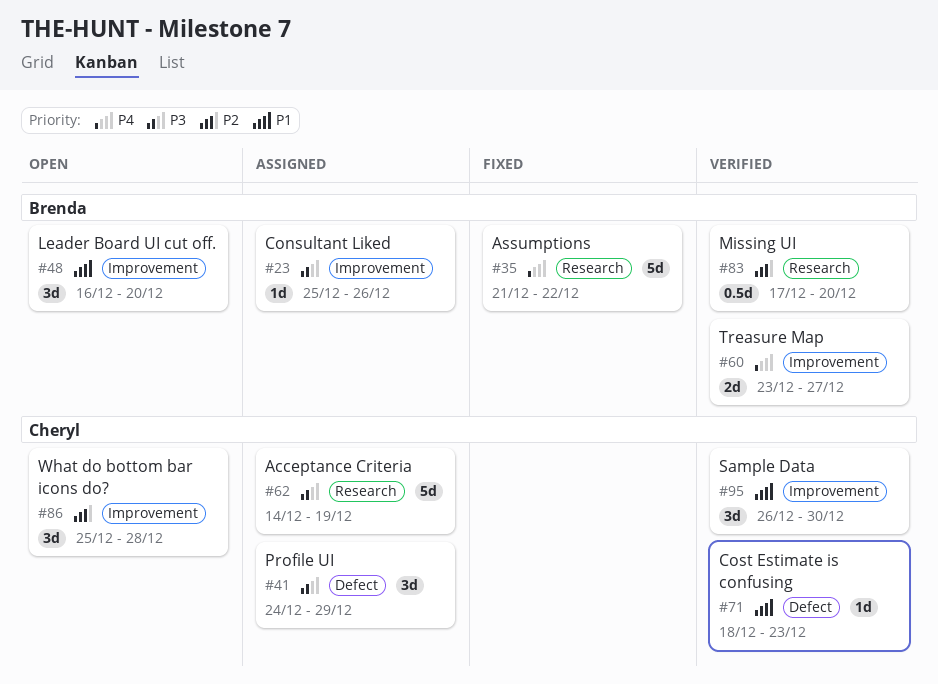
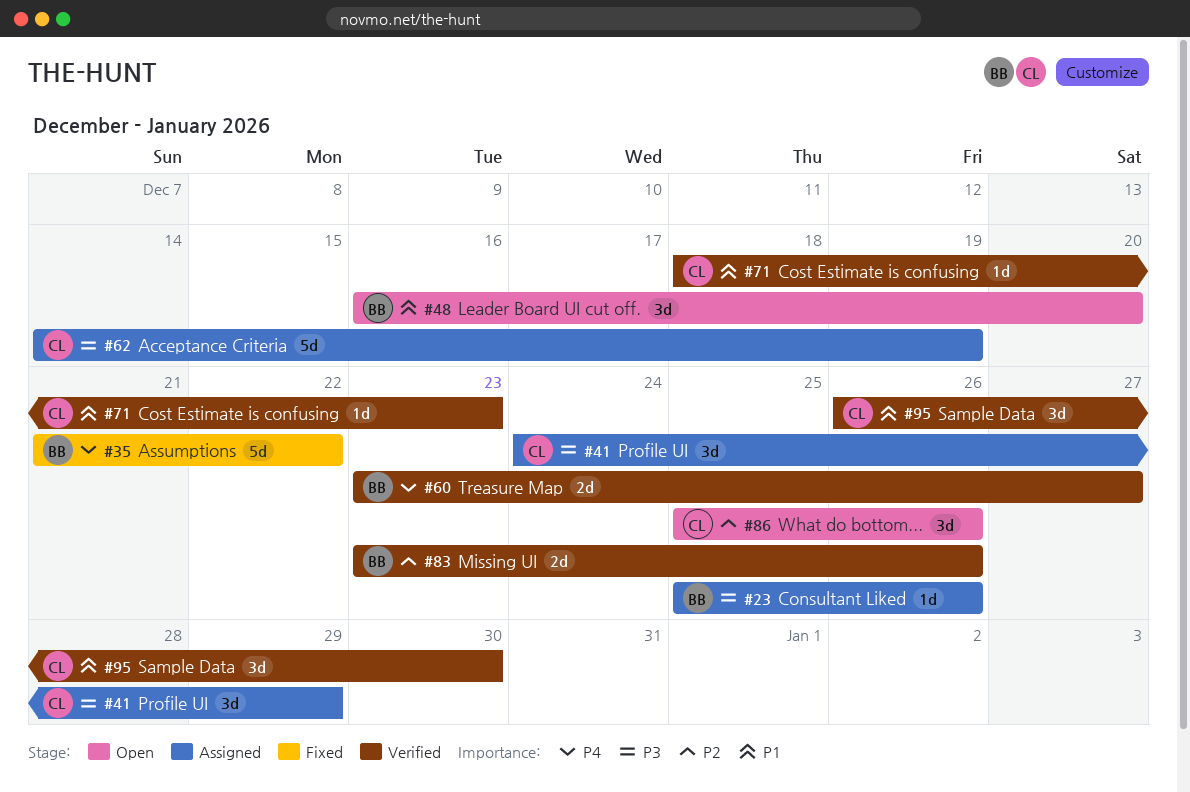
#83, estimate: 0.5d -> 2d
#83, start: Dec 17 -> Dec 23
#83, due: Dec 20 -> Dec 26
#86, due: Dec 28 -> Dec 26

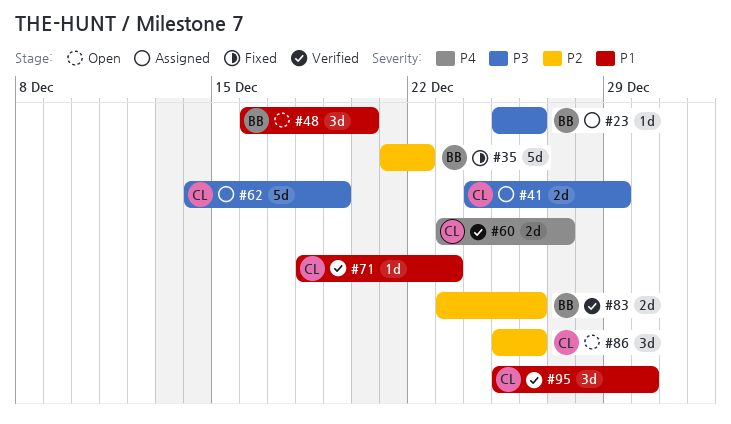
#35, priority: P4 -> P2
#41, estimate: 3d -> 2d
#60, owner: BB -> CL
#95, start: Dec 26 -> Dec 25

